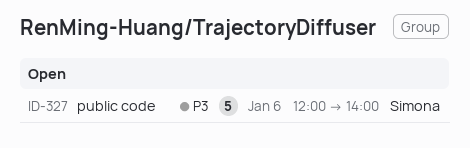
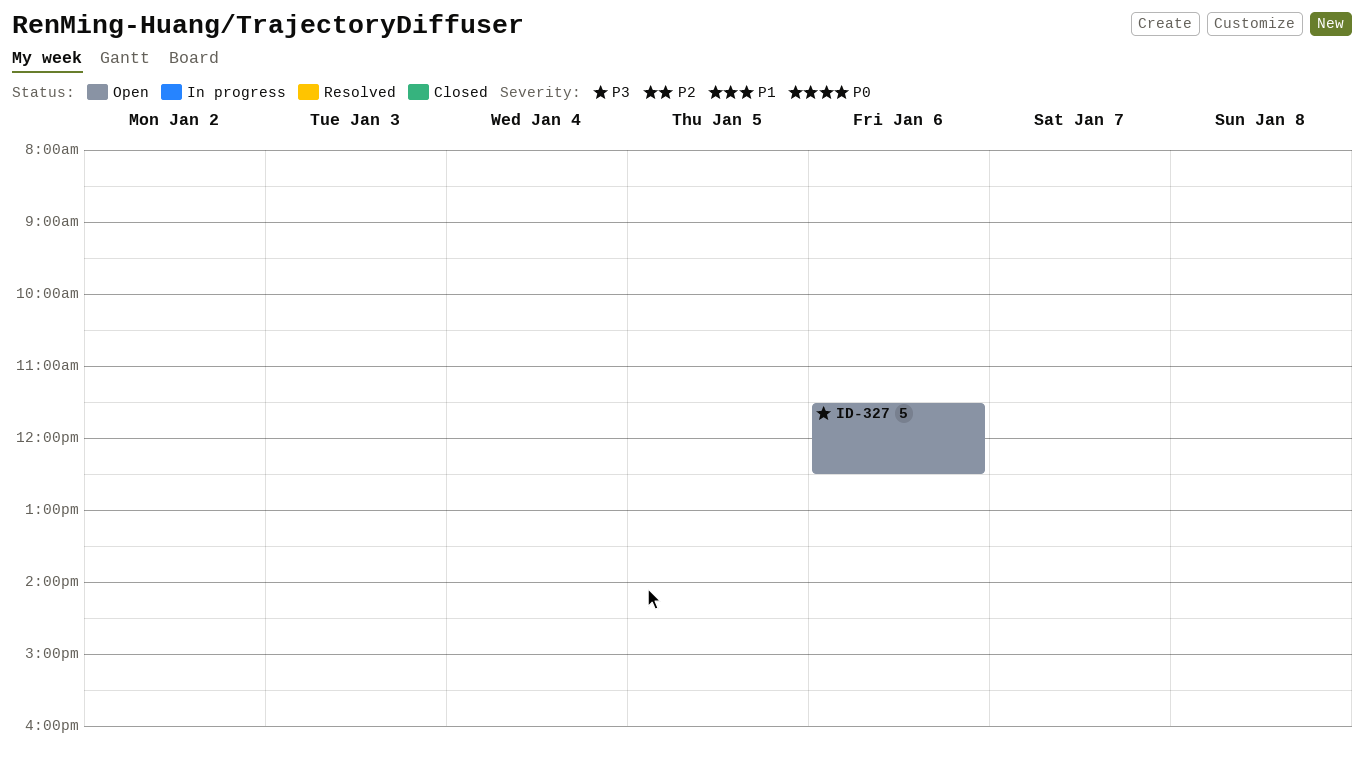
ID-327, begins: 12:00 -> 11:30
ID-327, ends: 14:00 -> 12:30

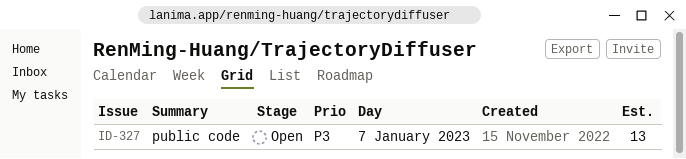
ID-327, estimate: 5 -> 13
ID-327, day: Jan 6 -> Jan 7

